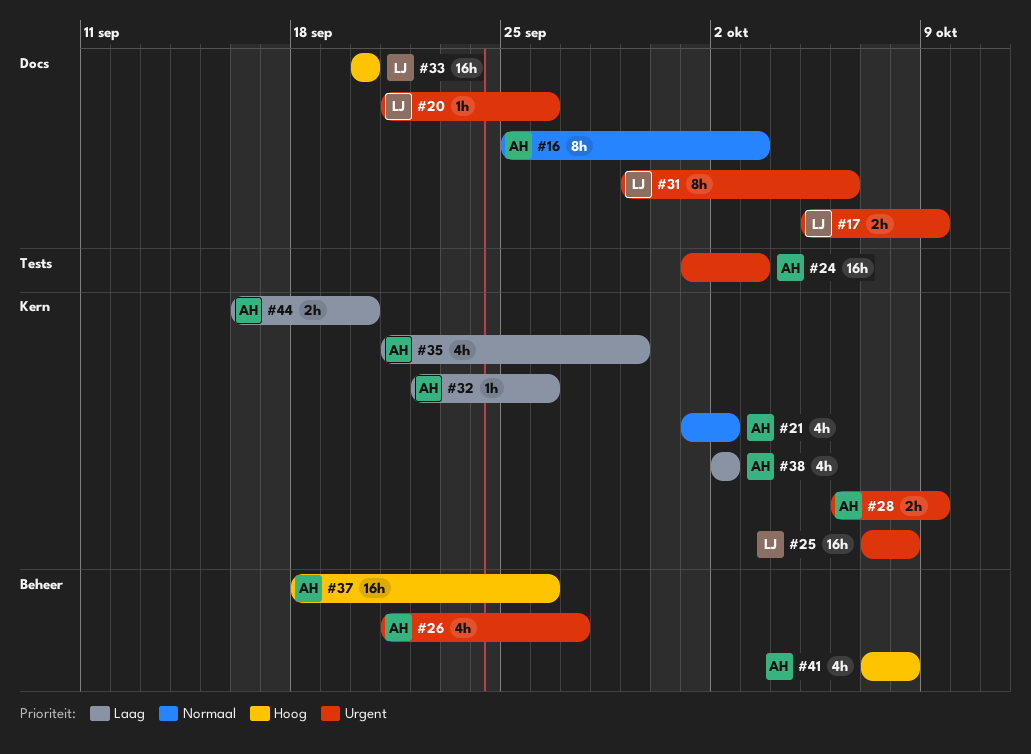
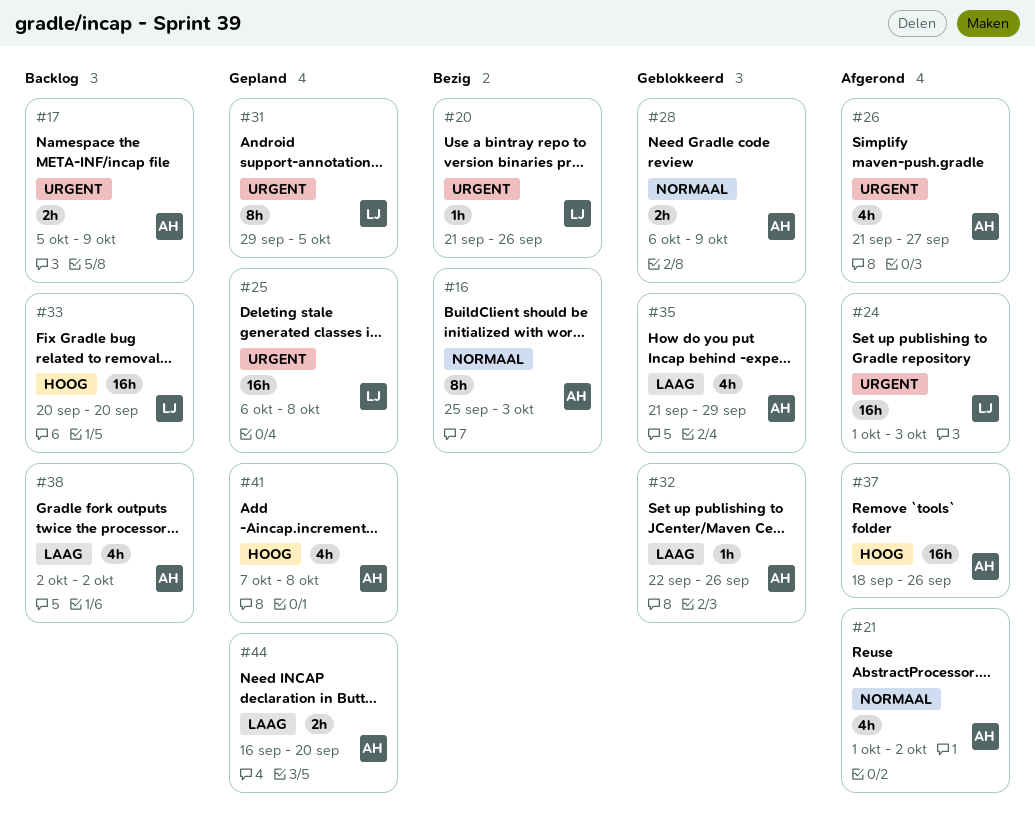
#17, owner: LJ -> AH
#24, owner: AH -> LJ
#25, start: Oct 7 -> Oct 6
#28, priority: Urgent -> Normaal
#31, due: Oct 6 -> Oct 5

